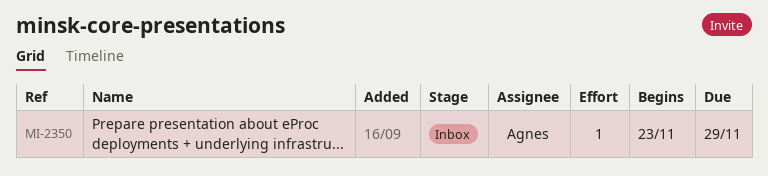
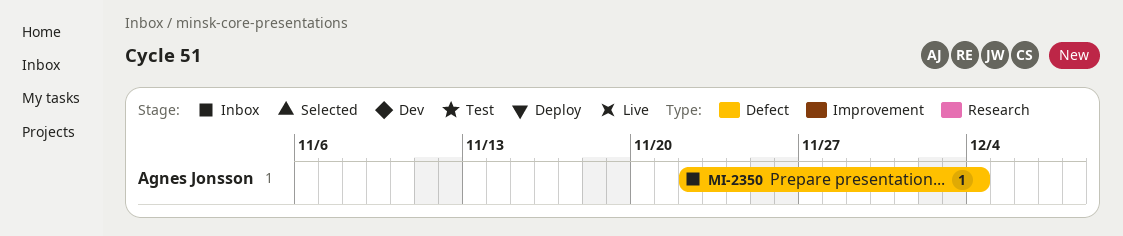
MI-2350, start: Nov 23 -> Nov 22
MI-2350, due: Nov 29 -> Dec 4

